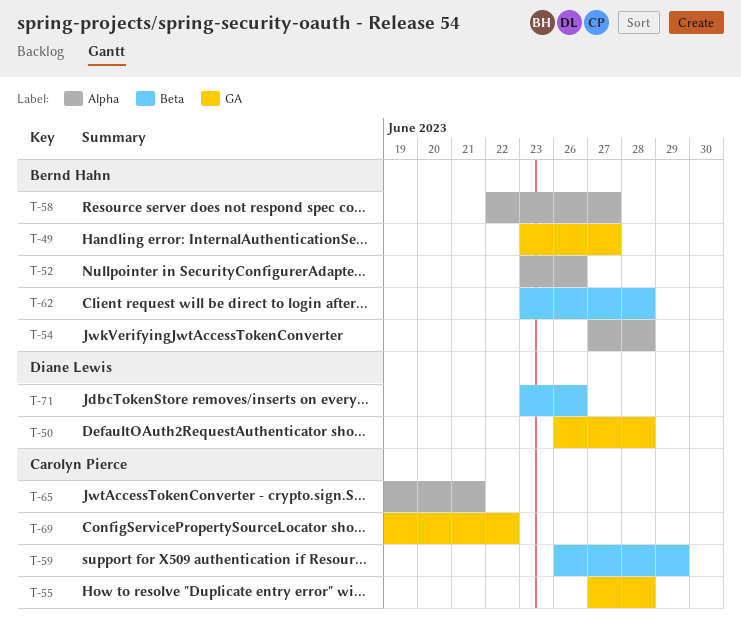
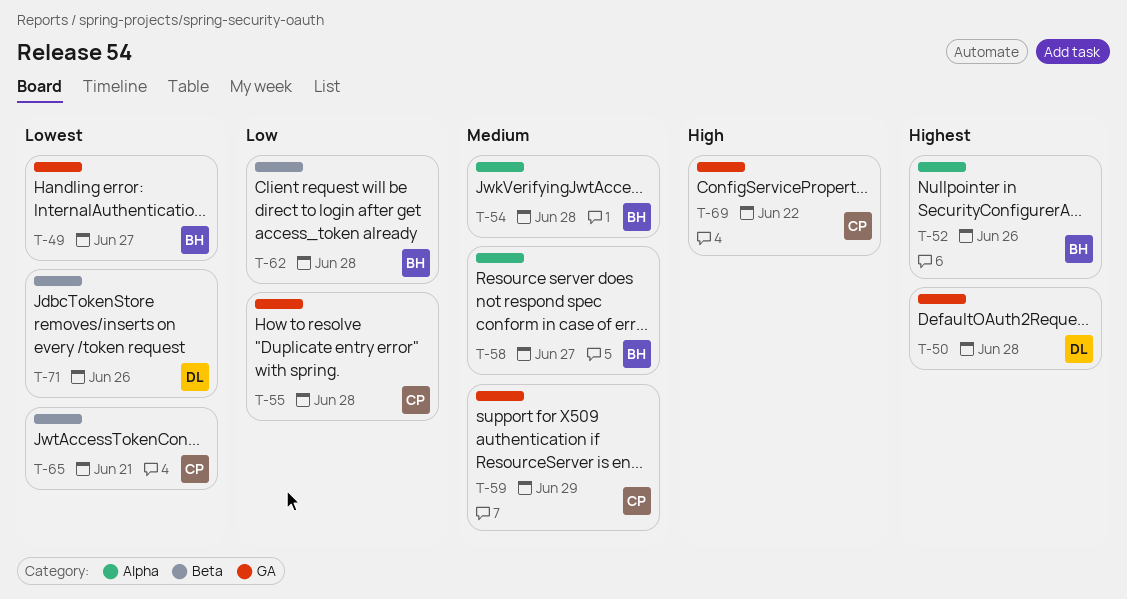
T-59, label: Beta -> GA
T-65, label: Alpha -> Beta

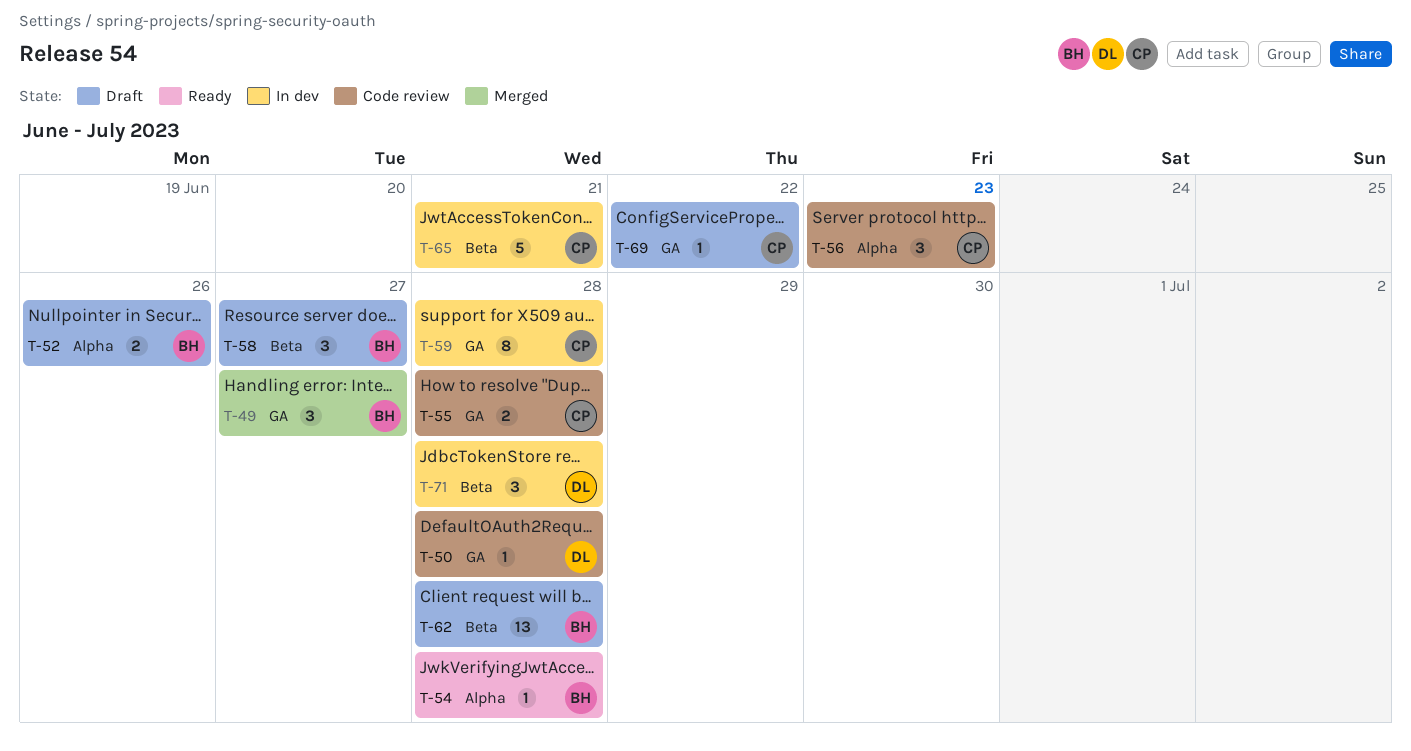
T-56: none -> present
T-58, label: Alpha -> Beta
T-59, due: Jun 29 -> Jun 28
T-71, due: Jun 26 -> Jun 28

